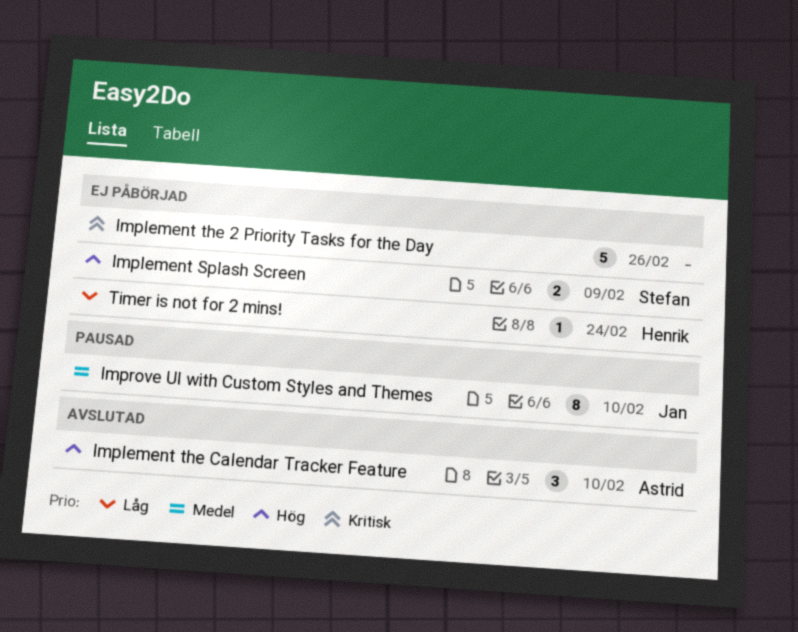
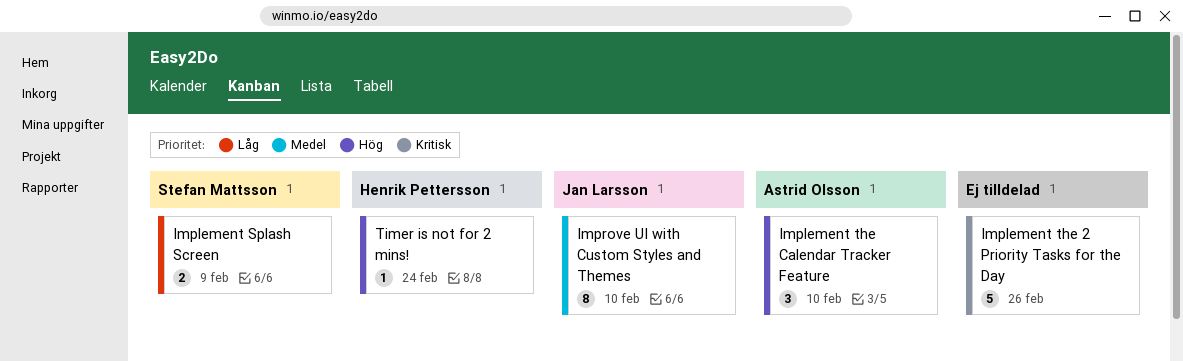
Implement Splash Screen, priority: Hög -> Låg
Timer is not for 2 mins!, priority: Låg -> Hög

